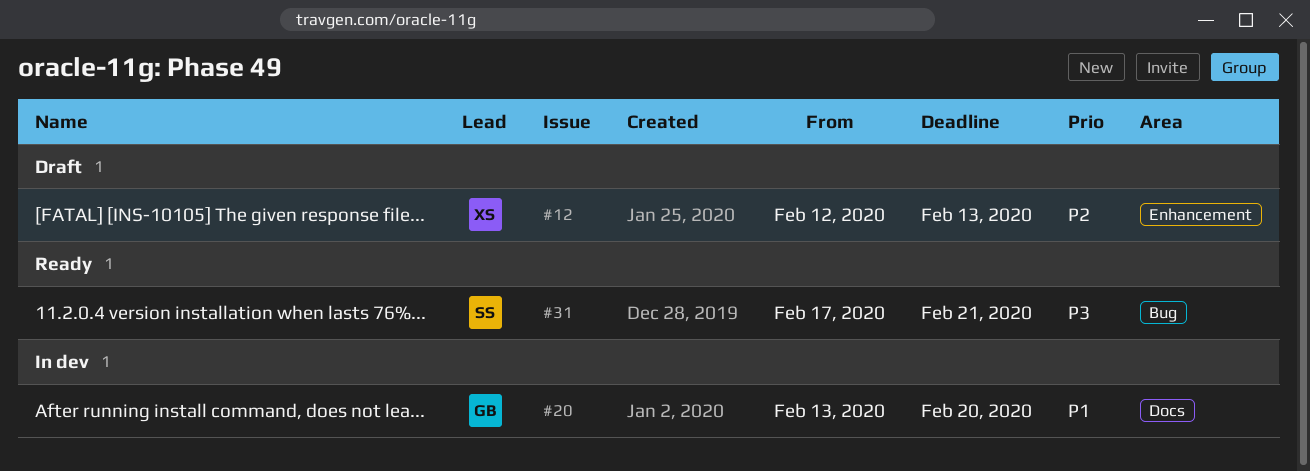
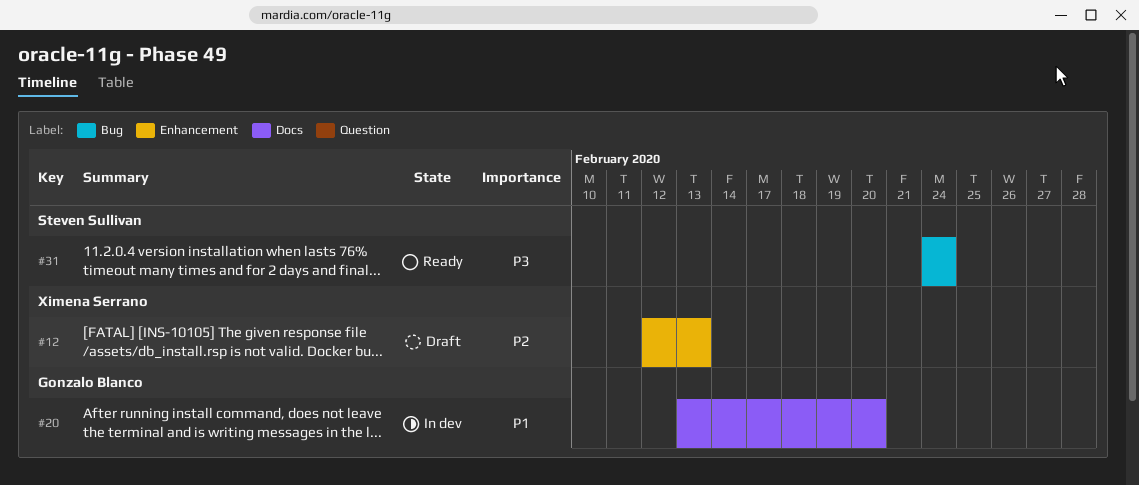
#31, start: Feb 17 -> Feb 24
#31, due: Feb 21 -> Feb 24

